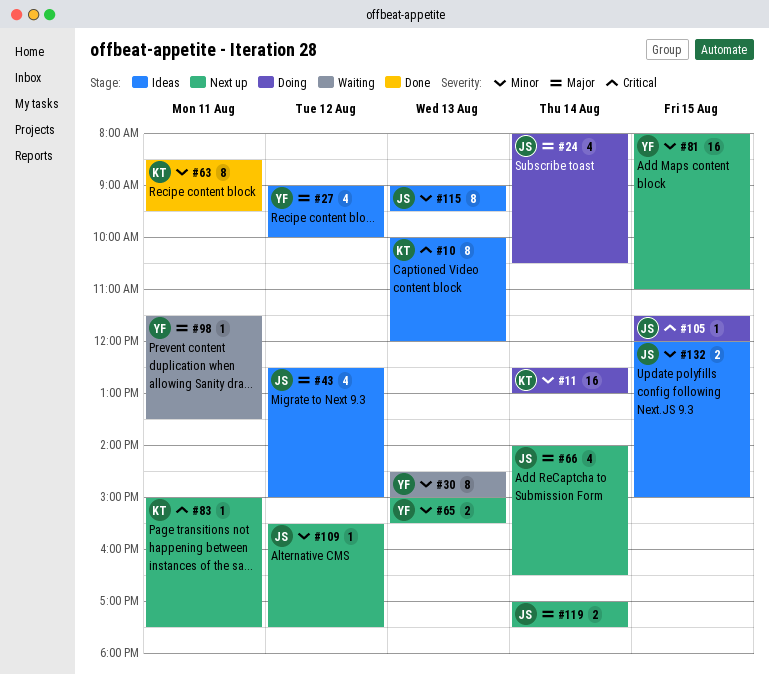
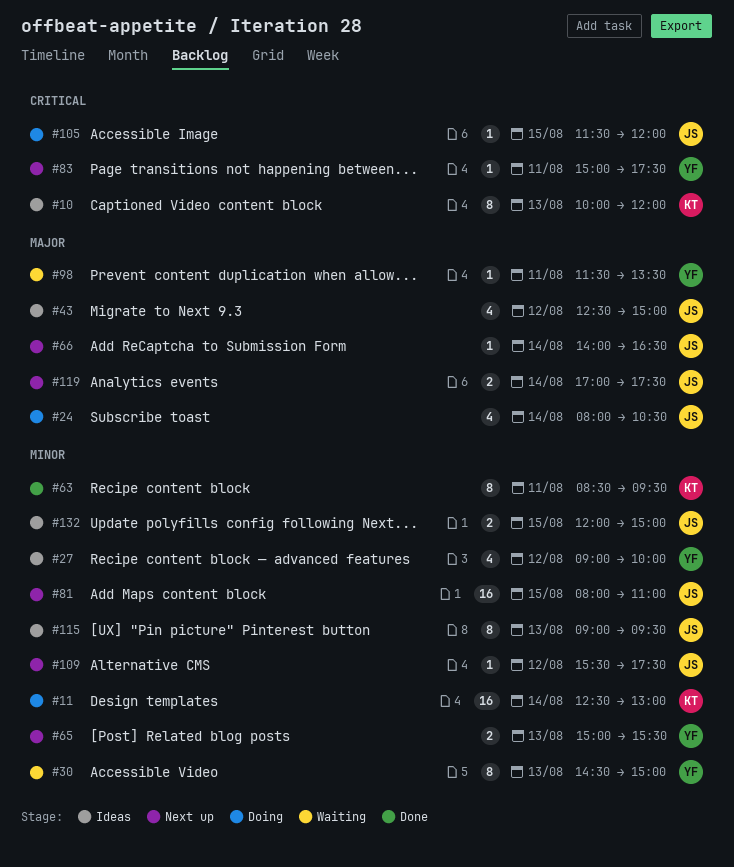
#27, priority: Major -> Minor
#66, estimate: 4 -> 1
#81, owner: YF -> JS
#83, owner: KT -> YF

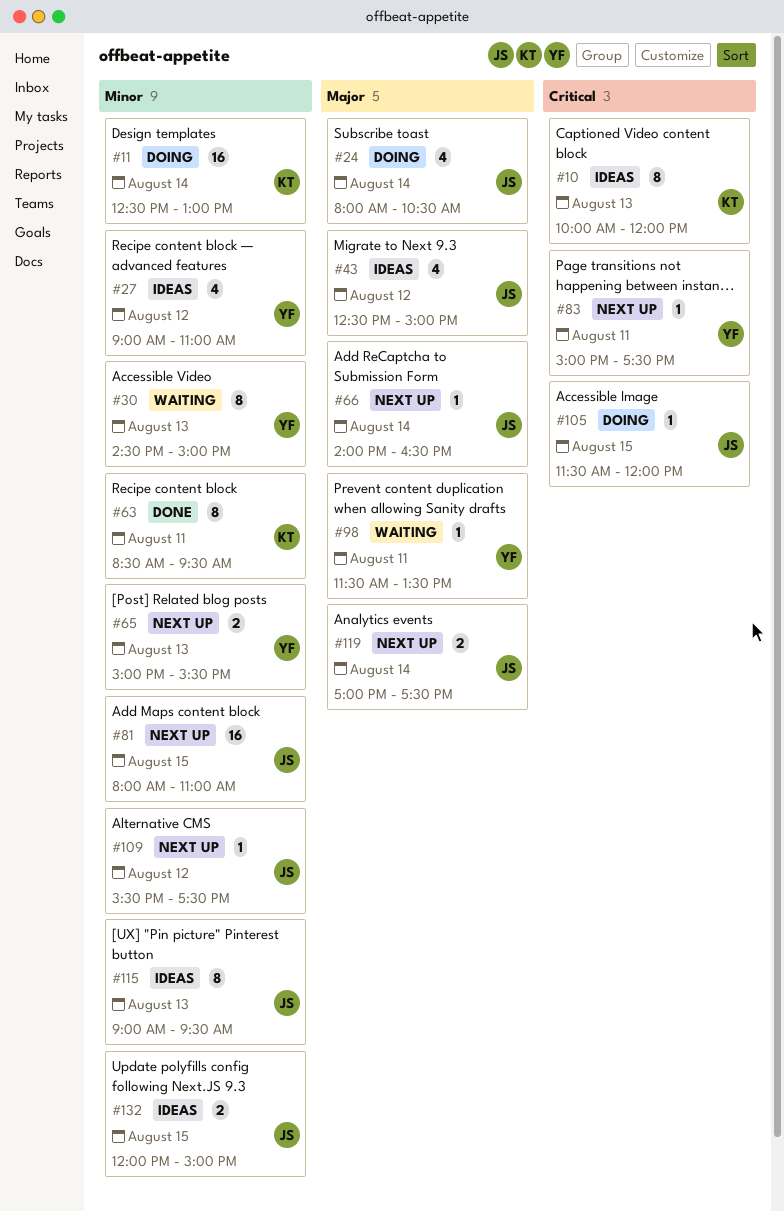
#27, ends: 10:00 -> 11:00

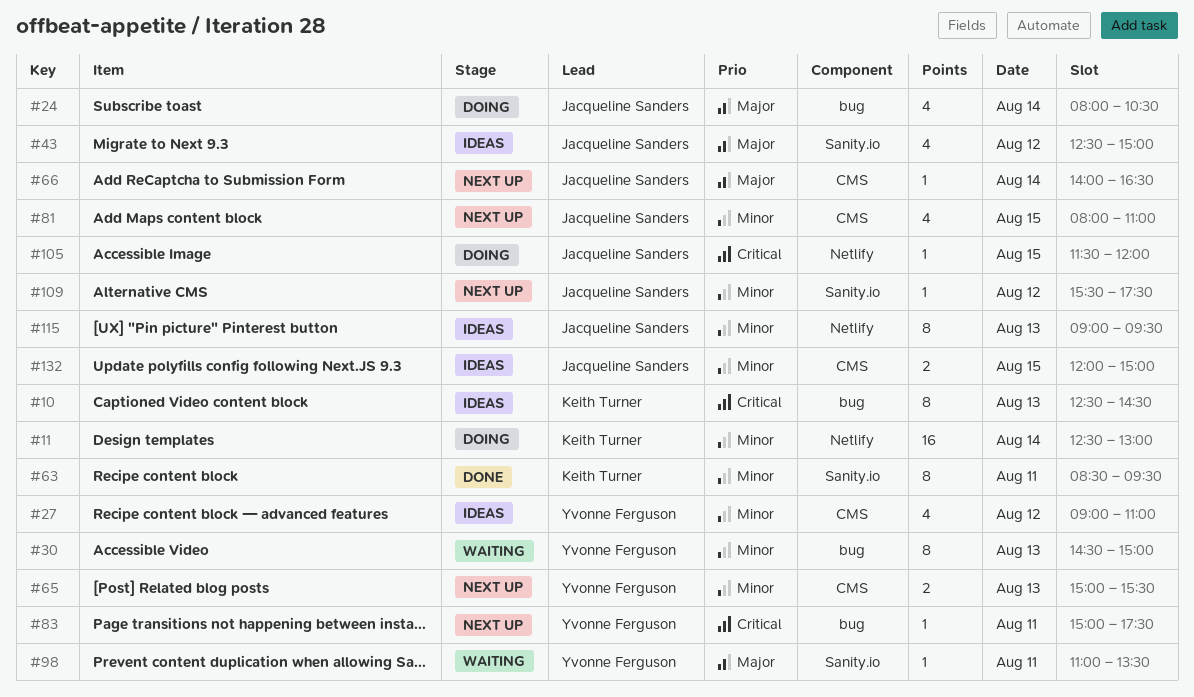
#10, begins: 10:00 -> 12:30
#10, ends: 12:00 -> 14:30
#81, estimate: 16 -> 4
#98, begins: 11:30 -> 11:00
#119: present -> none

